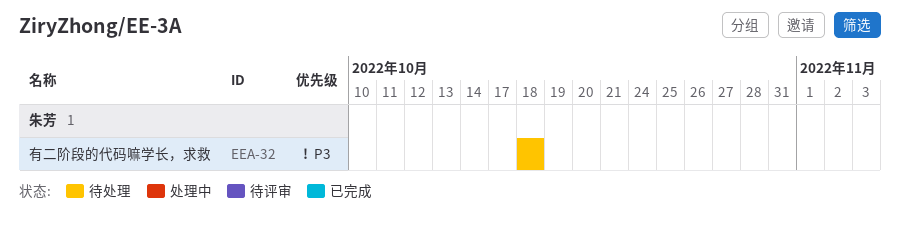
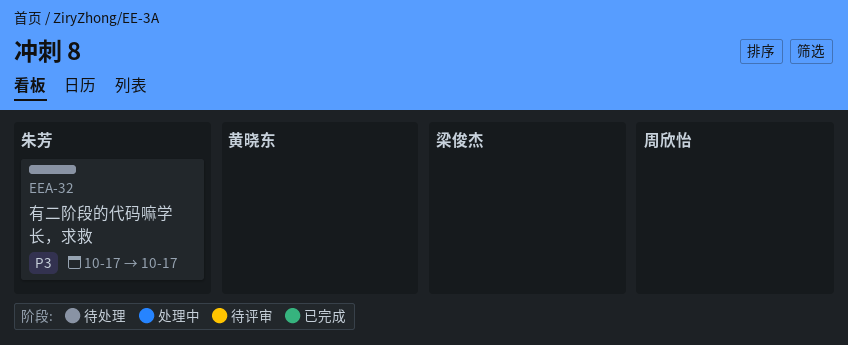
EEA-32, start: Oct 18 -> Oct 17
EEA-32, due: Oct 18 -> Oct 17

